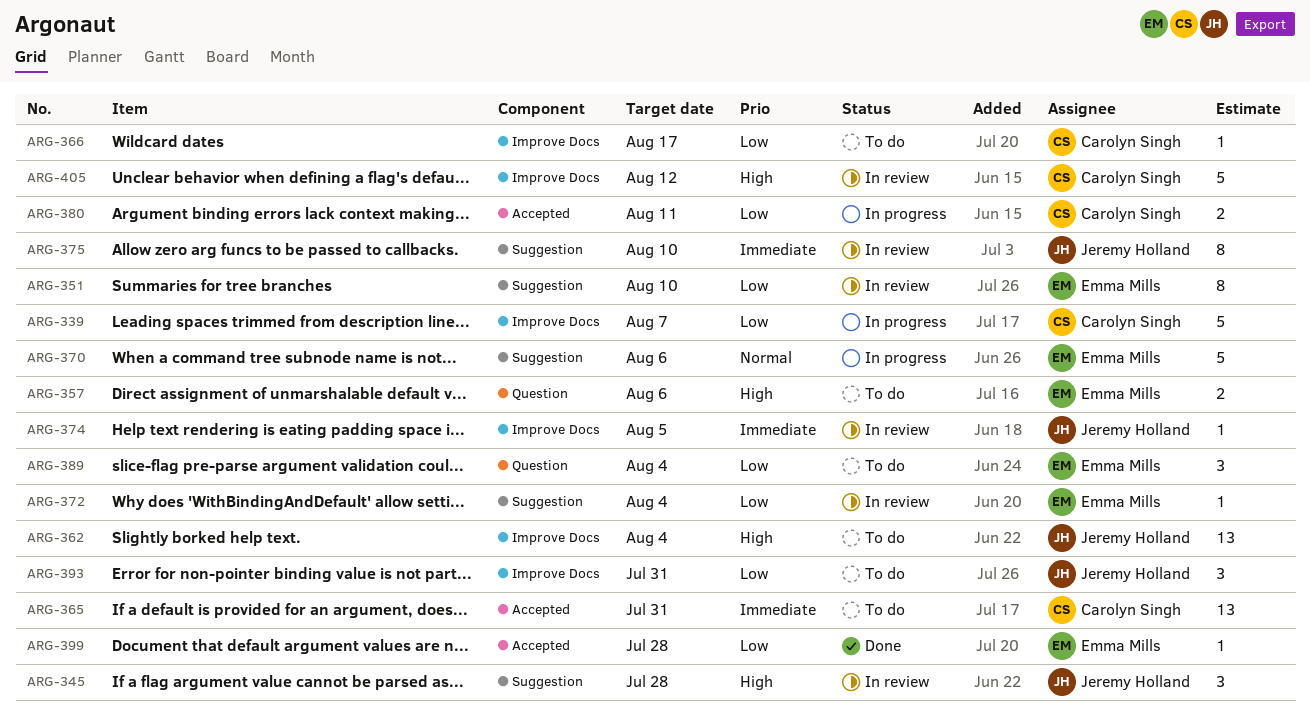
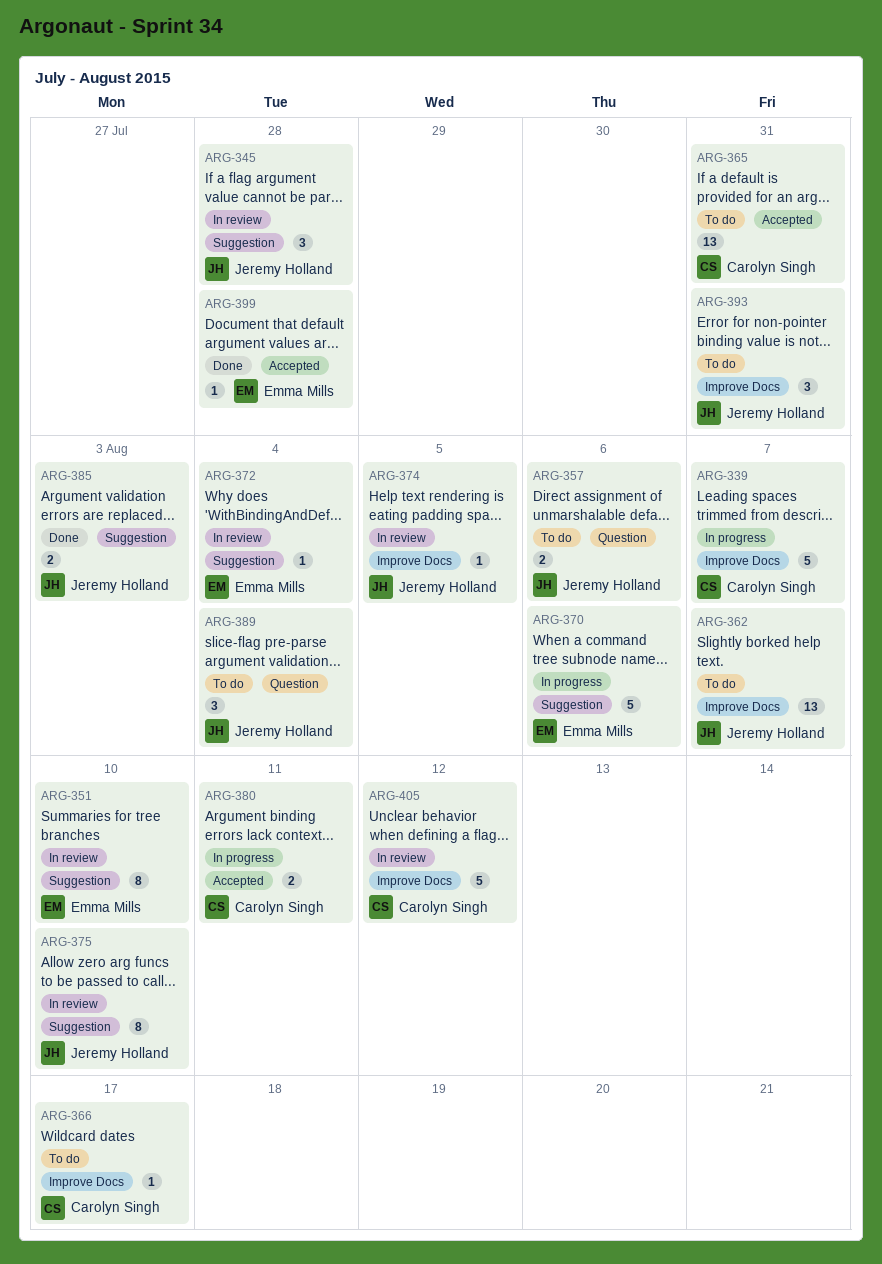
ARG-357, owner: Emma Mills -> Jeremy Holland
ARG-362, due: Aug 4 -> Aug 7
ARG-385: none -> present
ARG-389, owner: Emma Mills -> Jeremy Holland

